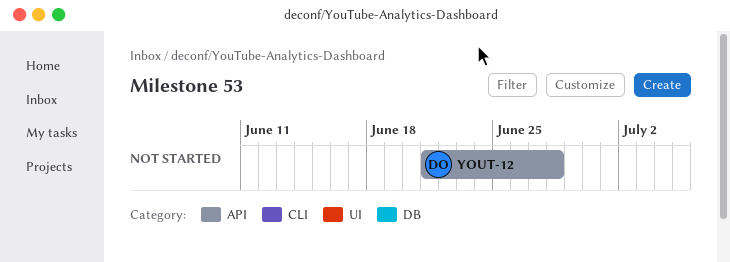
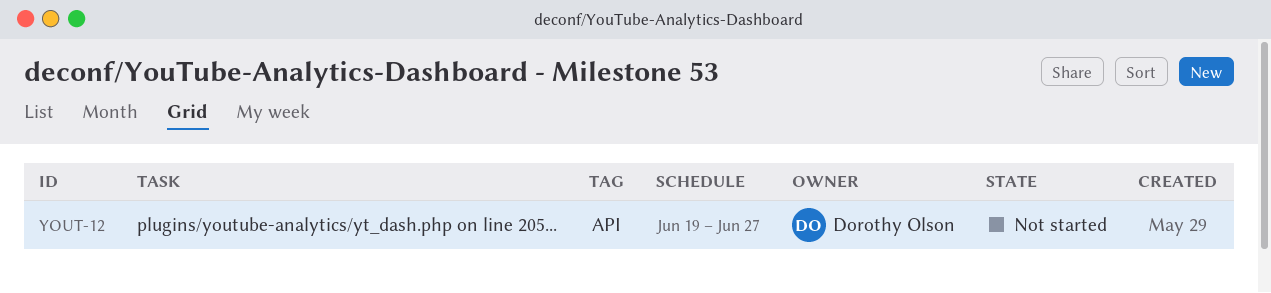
YOUT-12, start: Jun 21 -> Jun 19
YOUT-12, due: Jun 28 -> Jun 27

